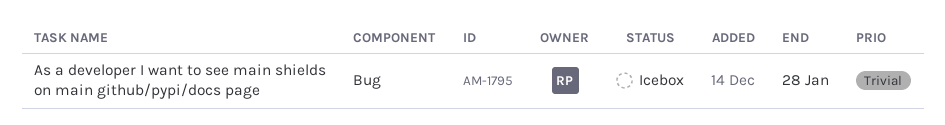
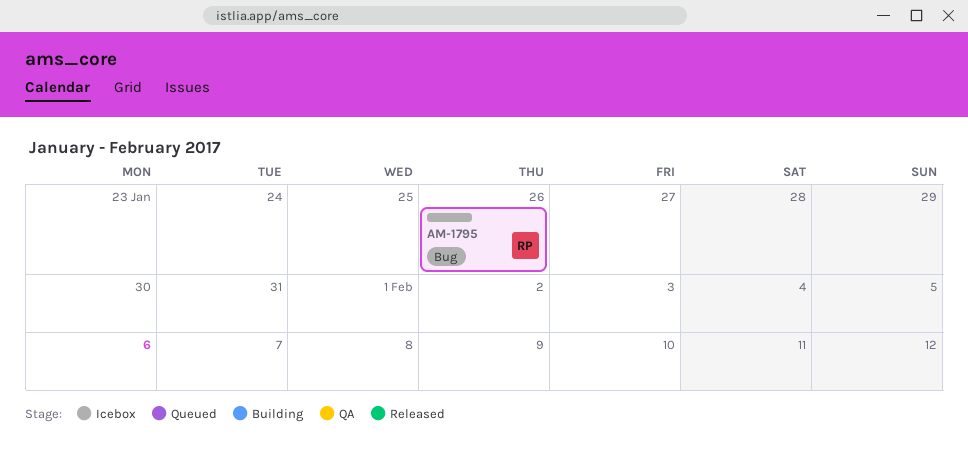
AM-1795, due: Jan 28 -> Jan 26

